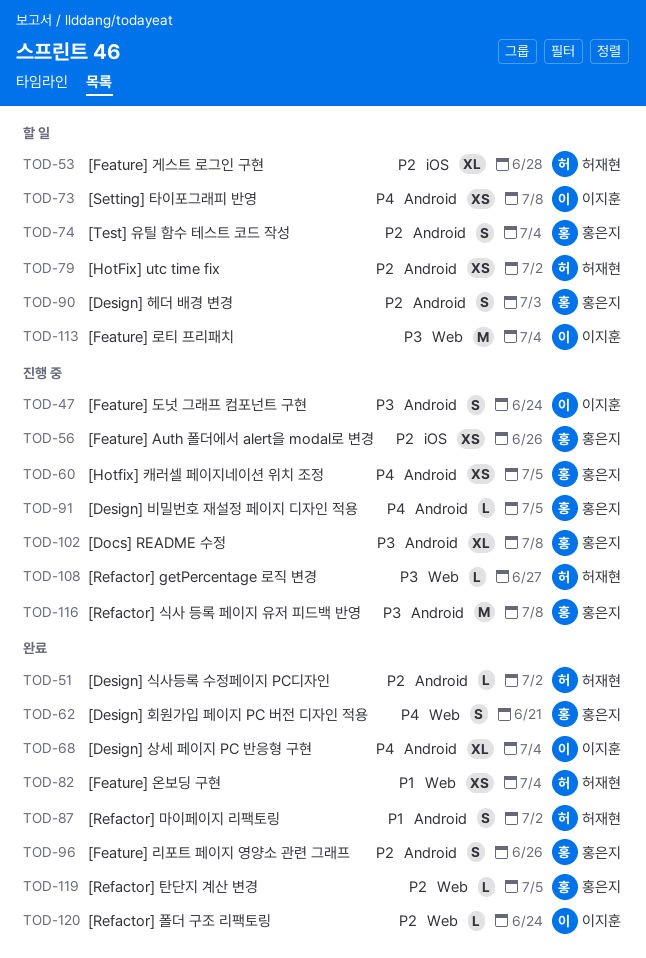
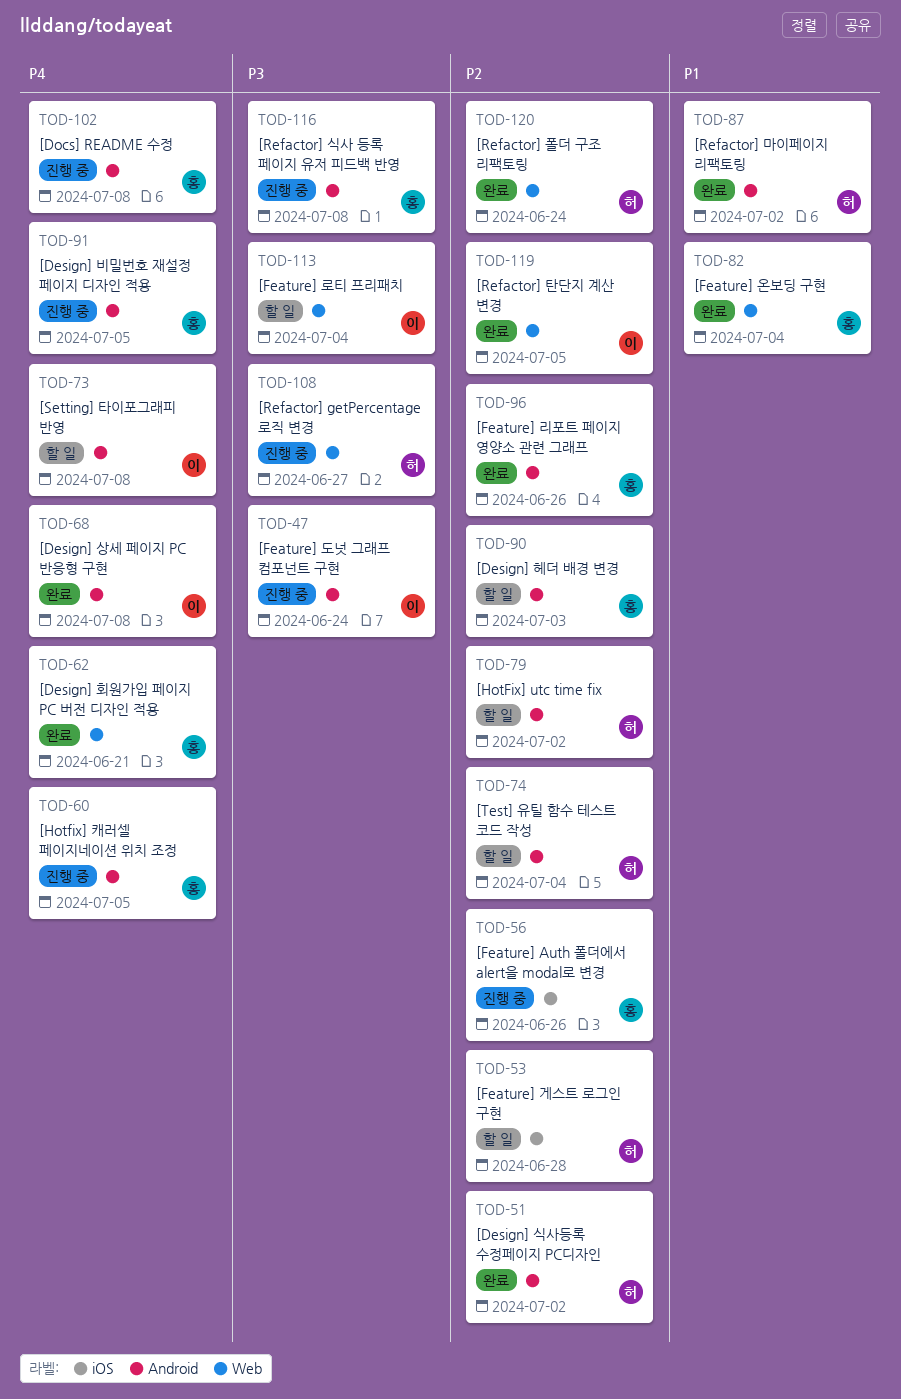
TOD-68, due: Jul 4 -> Jul 8
TOD-74, owner: 홍은지 -> 허재현
TOD-82, owner: 허재현 -> 홍은지
TOD-102, priority: P3 -> P4
TOD-119, owner: 홍은지 -> 이지훈
TOD-120, owner: 이지훈 -> 허재현

